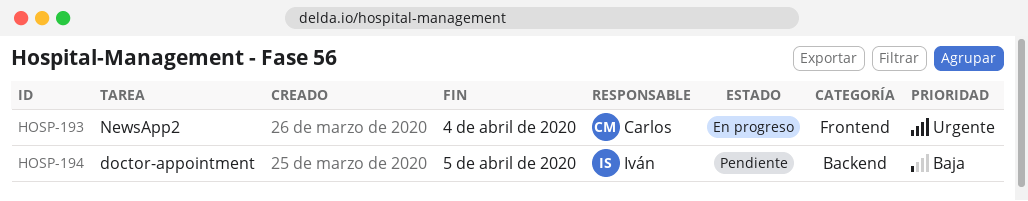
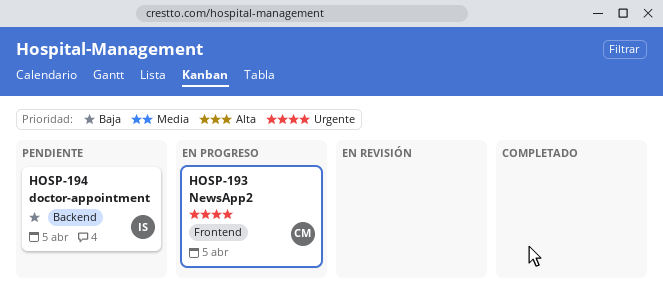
HOSP-193, due: Apr 4 -> Apr 5

